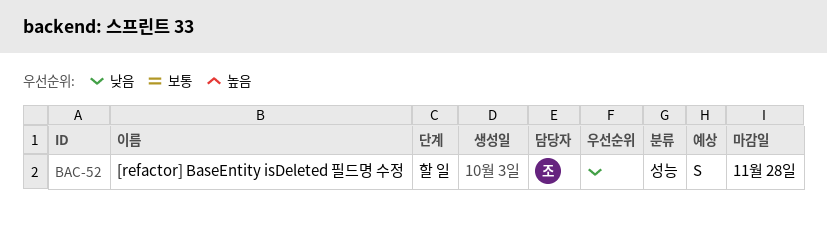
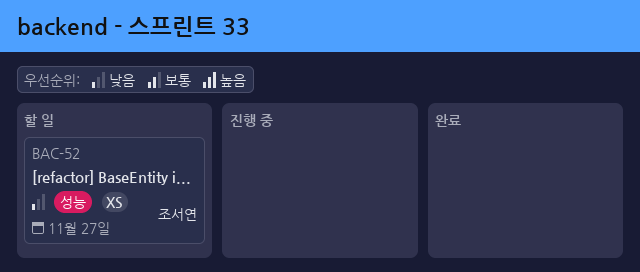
BAC-52, estimate: S -> XS
BAC-52, due: Nov 28 -> Nov 27

